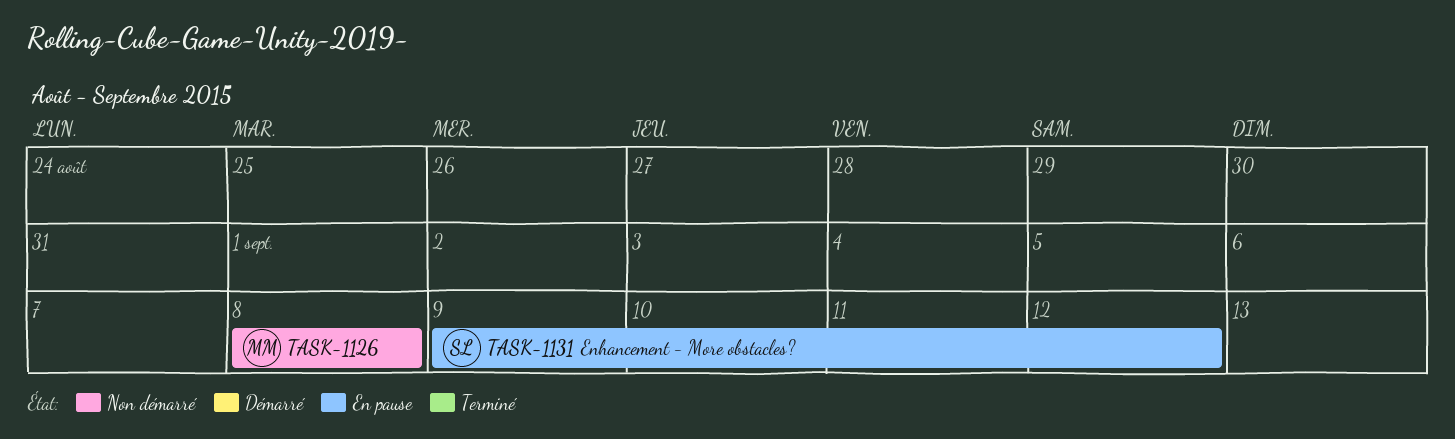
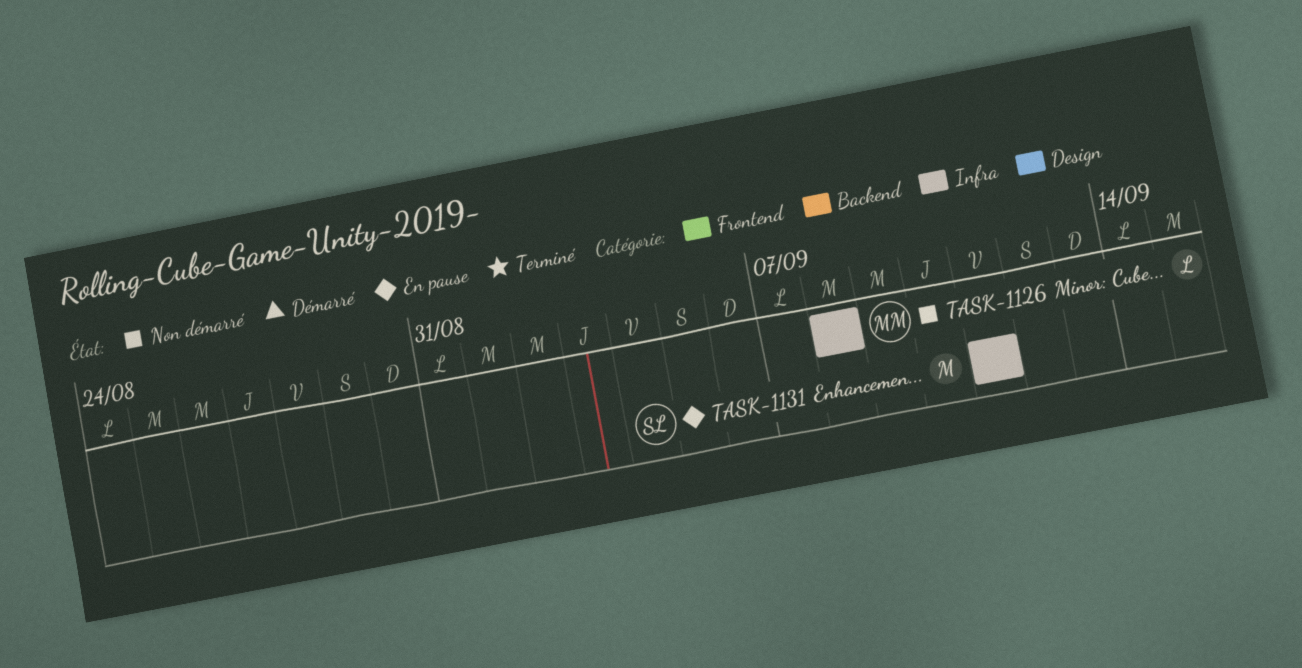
TASK-1131, start: Sep 9 -> Sep 11
TASK-1131, due: Sep 12 -> Sep 11

